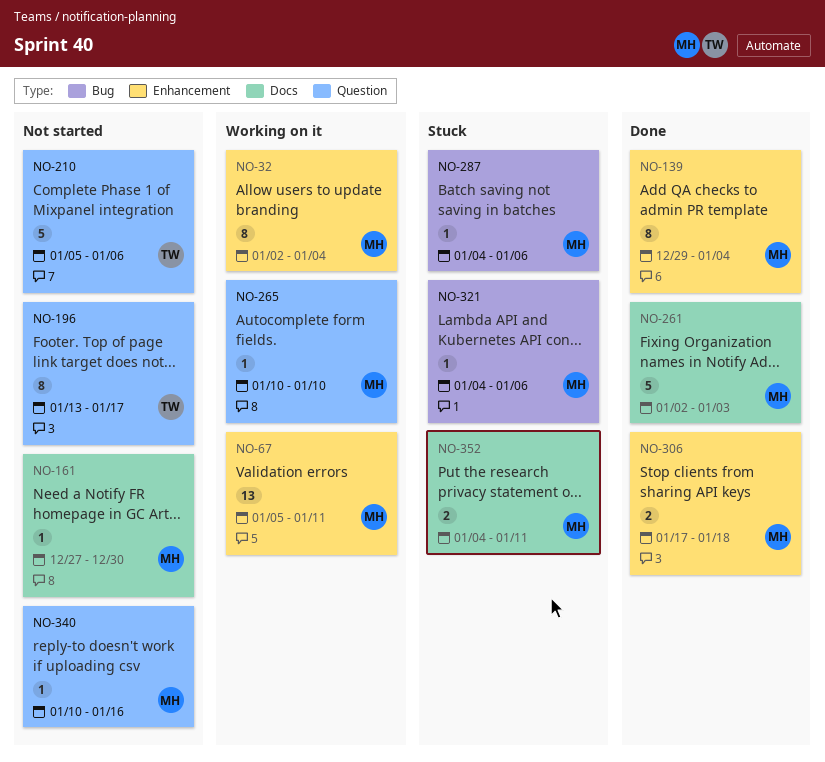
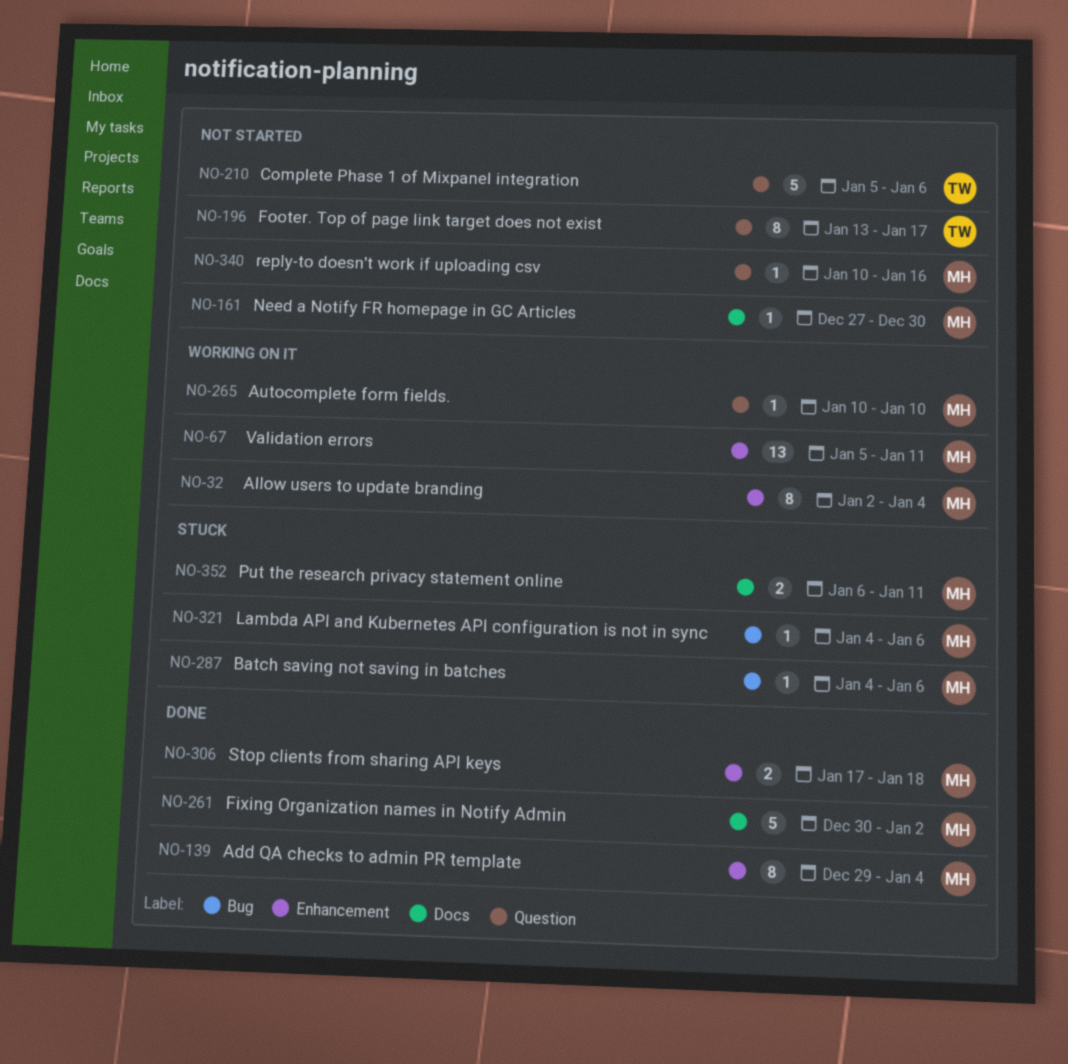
NO-261, start: Jan 2 -> Dec 30
NO-261, due: Jan 3 -> Jan 2
NO-352, start: Jan 4 -> Jan 6

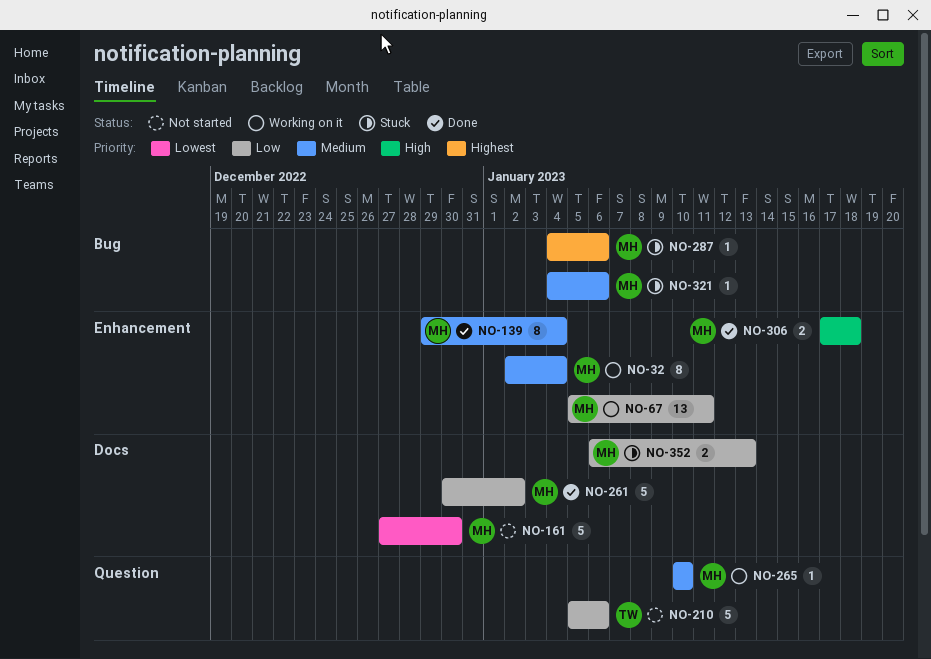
NO-161, estimate: 1 -> 5
NO-196: present -> none
NO-340: present -> none
NO-352, due: Jan 11 -> Jan 13

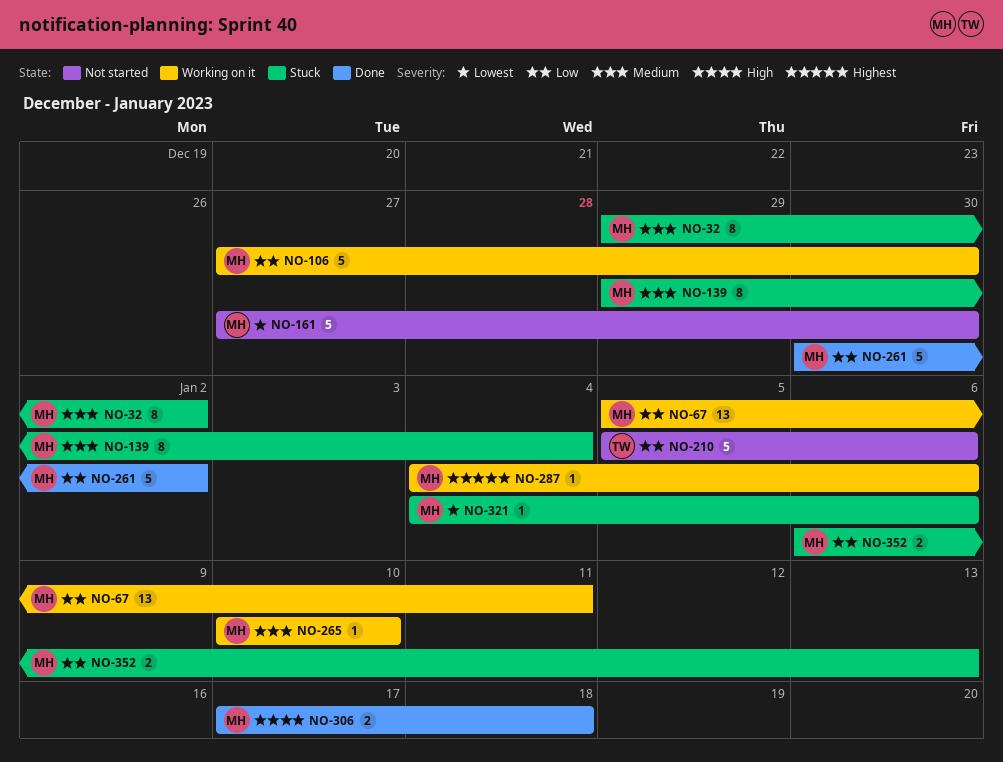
NO-32, status: Working on it -> Stuck
NO-32, start: Jan 2 -> Dec 29
NO-32, due: Jan 4 -> Jan 2
NO-106: none -> present
NO-139, status: Done -> Stuck
NO-287, status: Stuck -> Working on it
NO-321, priority: Medium -> Lowest

